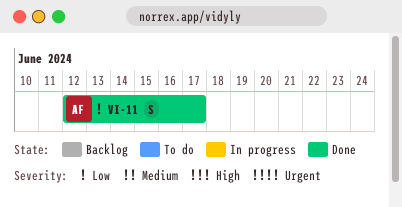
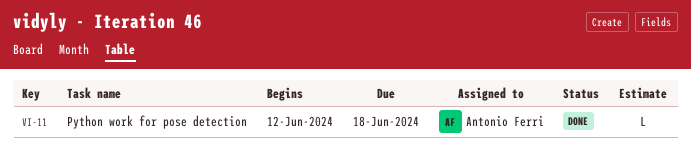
VI-11, estimate: S -> L
VI-11, due: Jun 17 -> Jun 18

